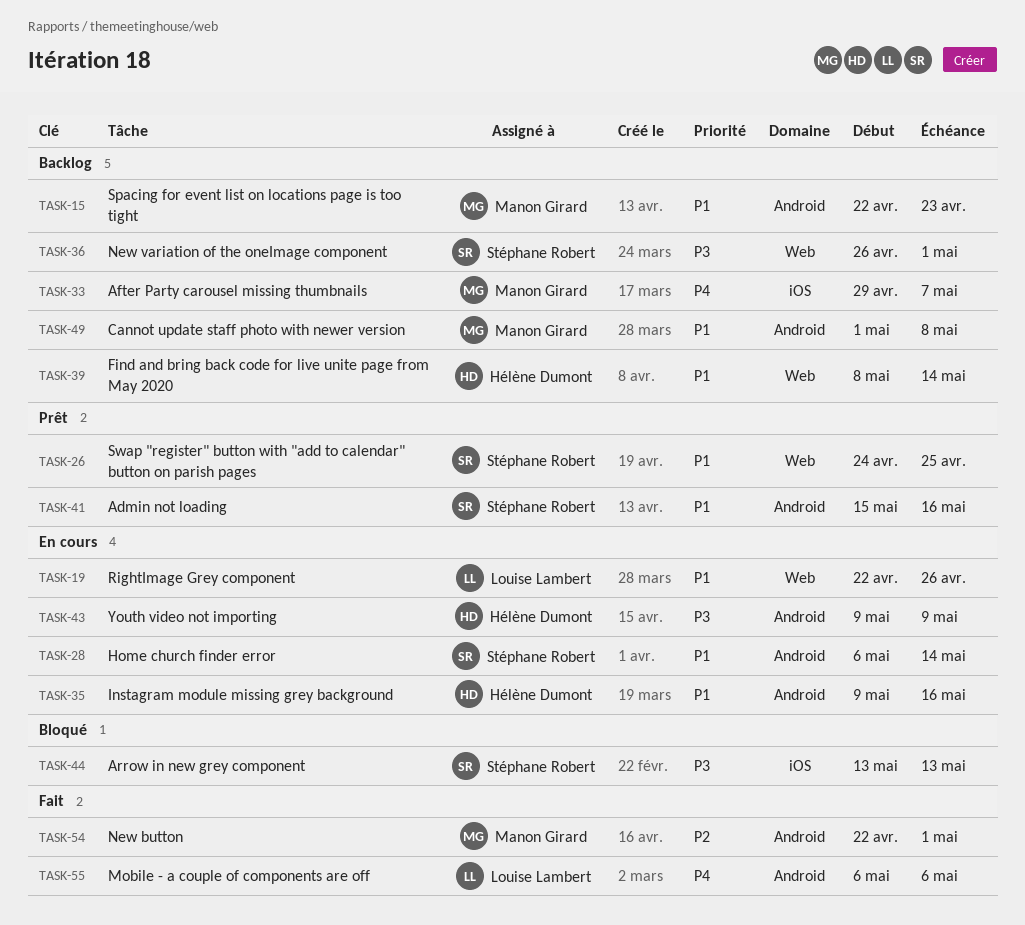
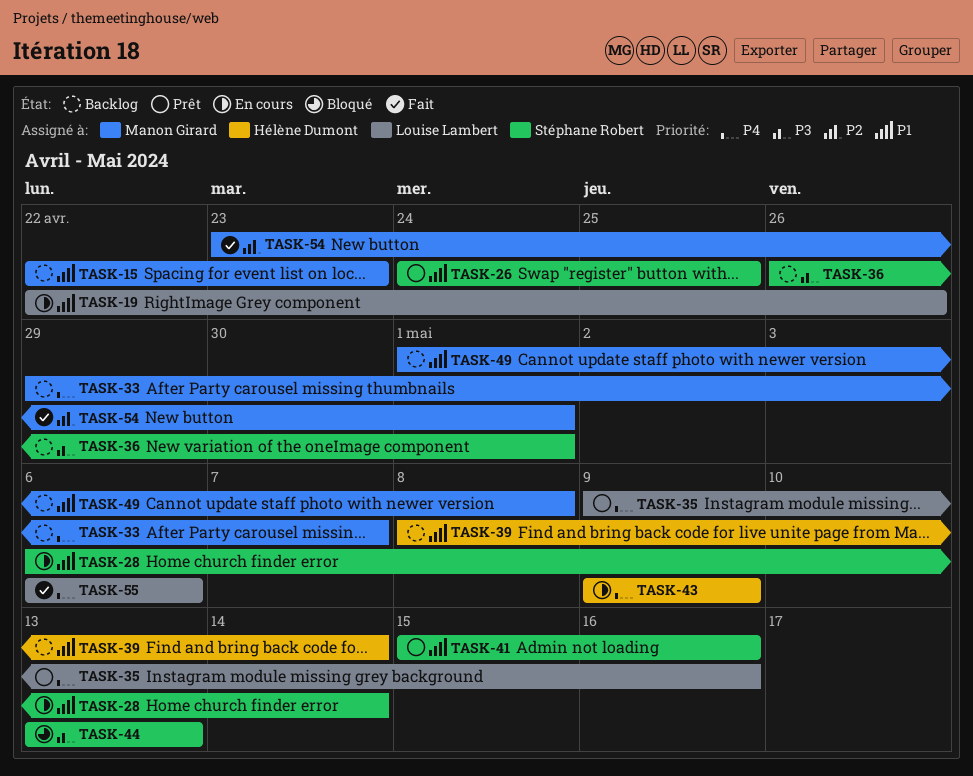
TASK-35, status: En cours -> Prêt
TASK-35, owner: Hélène Dumont -> Louise Lambert
TASK-35, priority: P1 -> P4
TASK-43, priority: P3 -> P4
TASK-54, start: Apr 22 -> Apr 23

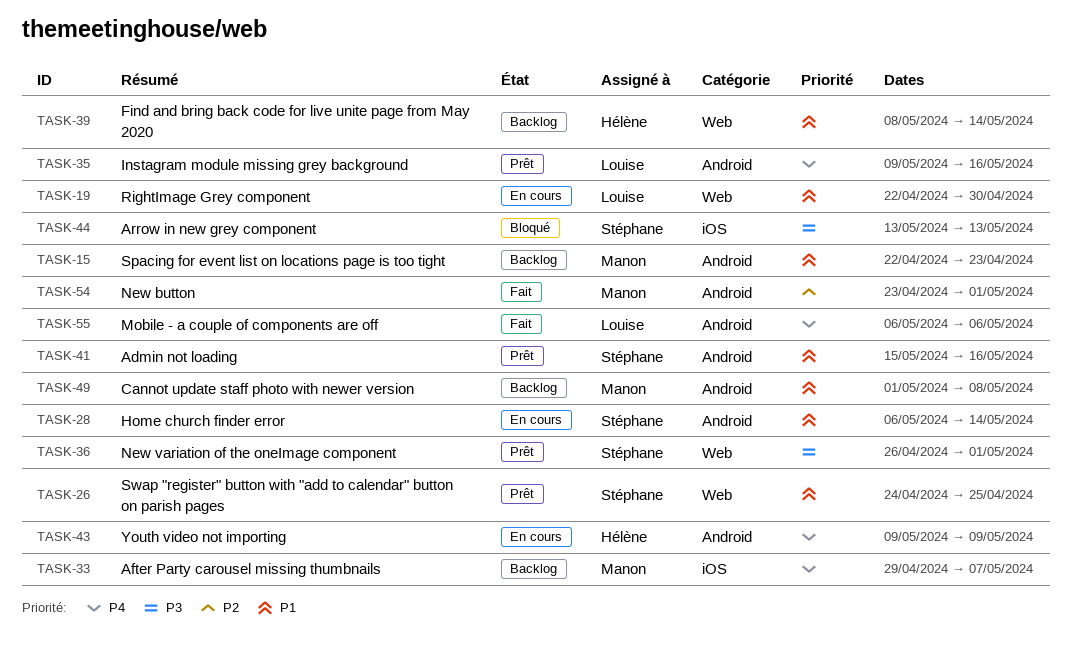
TASK-19, due: Apr 26 -> Apr 30
TASK-36, status: Backlog -> Prêt

